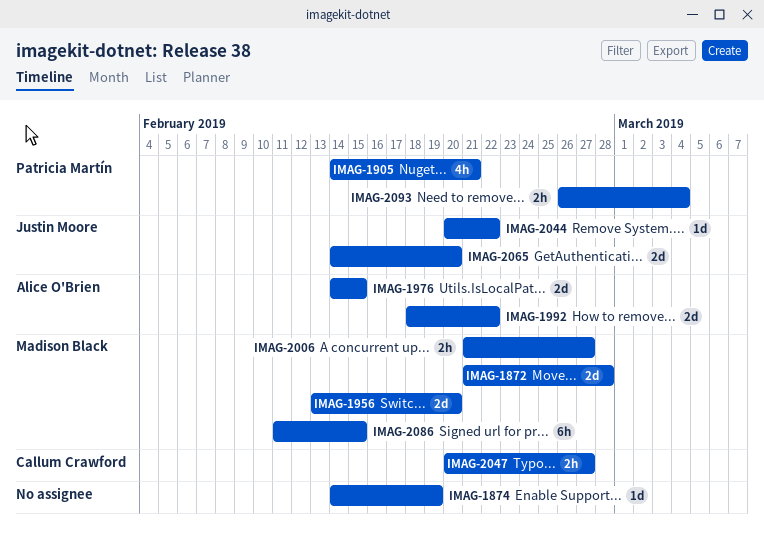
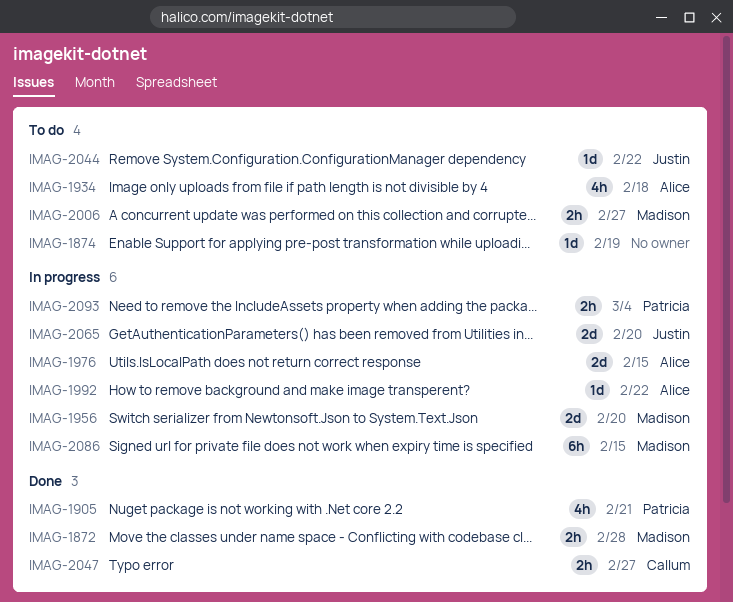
IMAG-1872, estimate: 2d -> 2h
IMAG-1934: none -> present
IMAG-1992, estimate: 2d -> 1d

